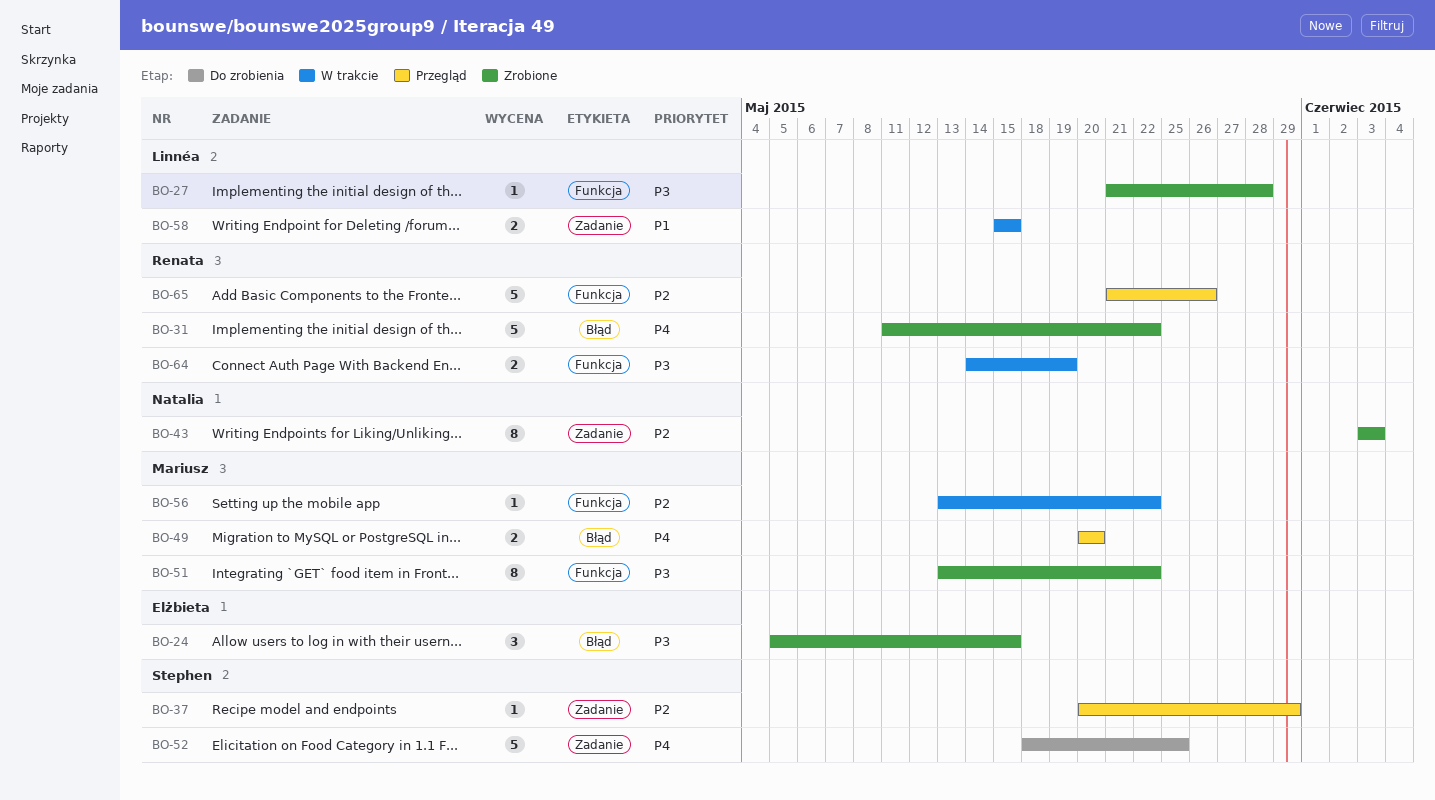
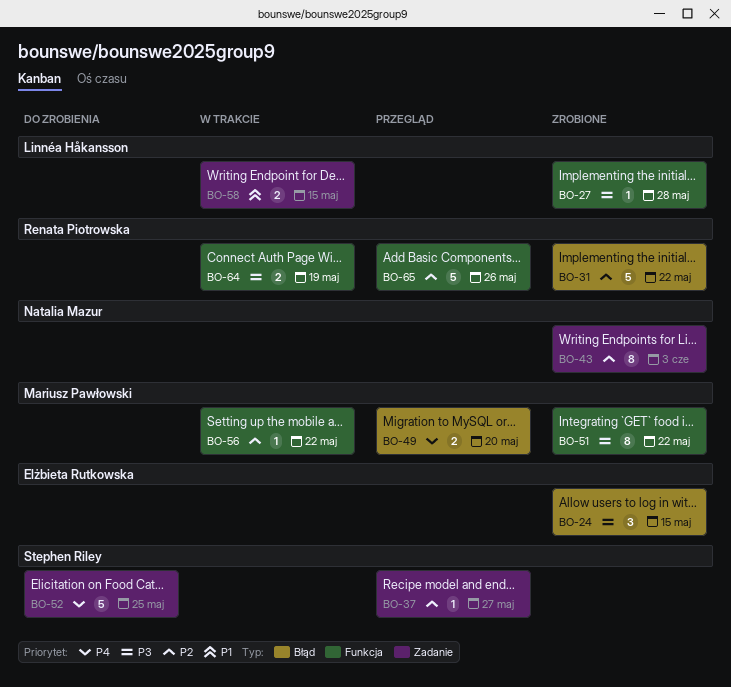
BO-31, priority: P4 -> P2
BO-37, due: May 29 -> May 27

